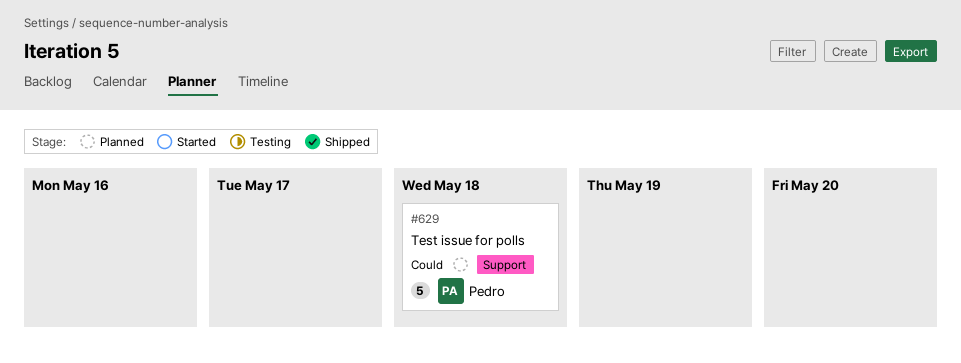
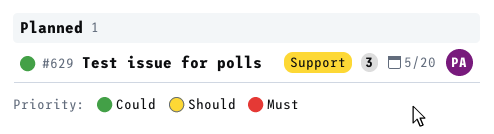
#629, estimate: 5 -> 3
#629, due: May 18 -> May 20

